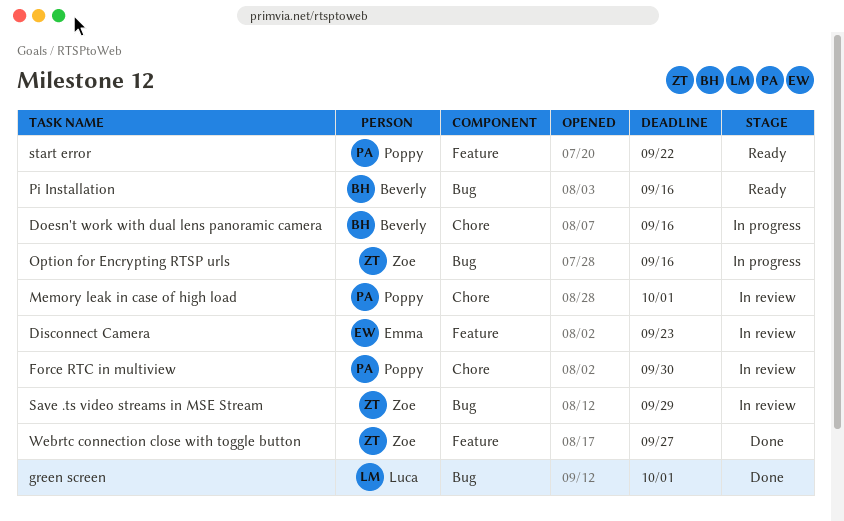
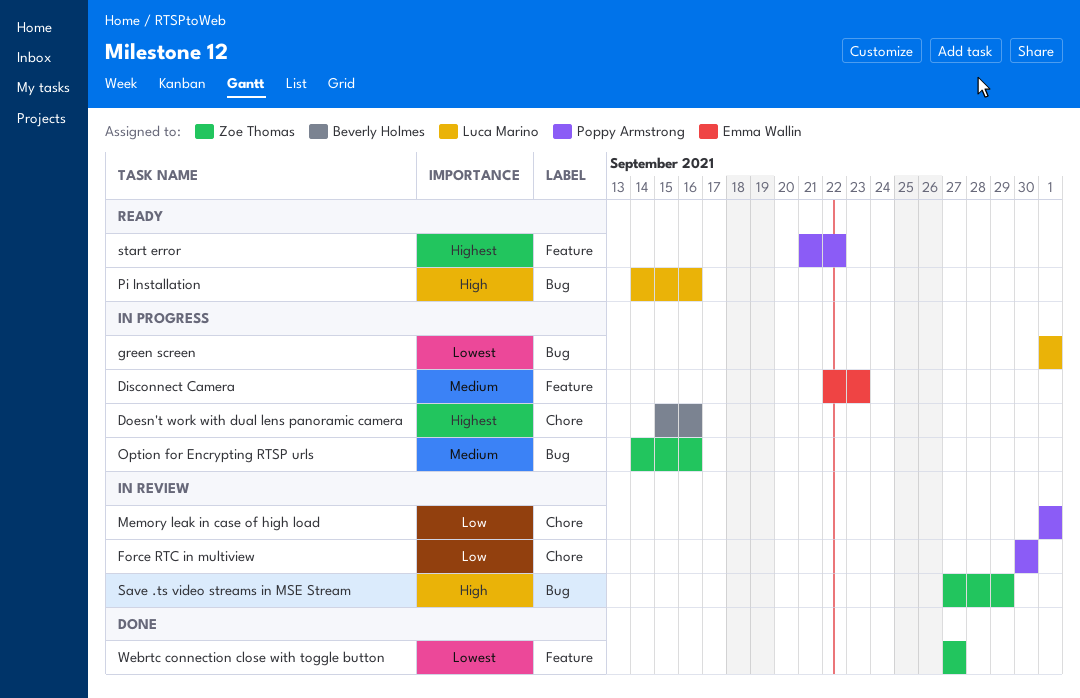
Disconnect Camera, status: In review -> In progress
green screen, status: Done -> In progress
Pi Installation, owner: Beverly Holmes -> Luca Marino

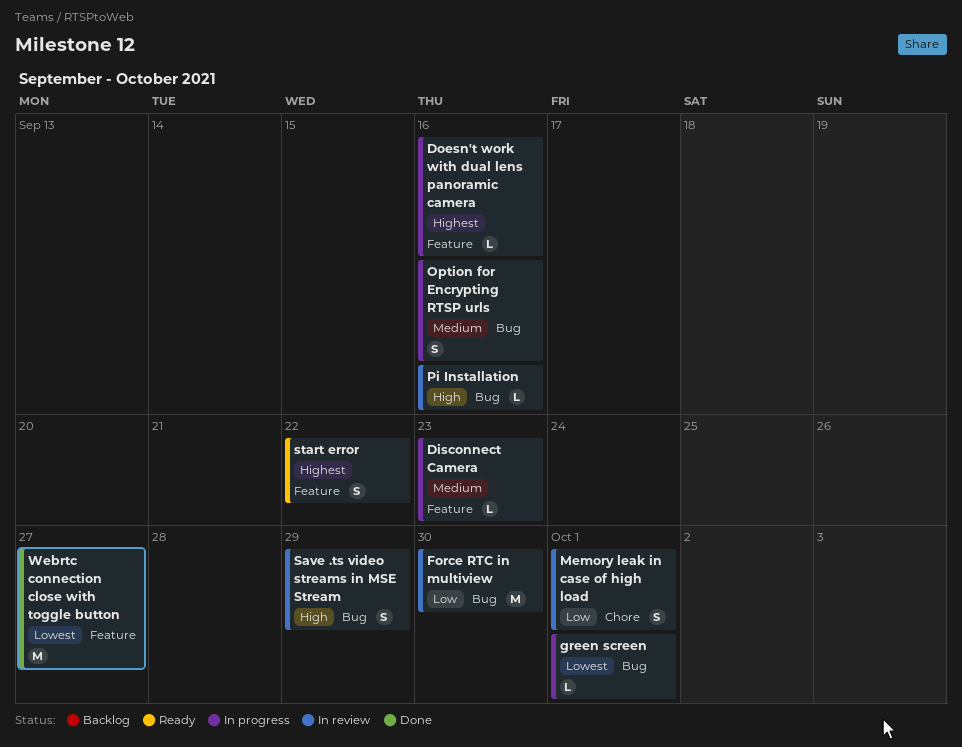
Doesn't work with dual lens panoramic camera, label: Chore -> Feature
Force RTC in multiview, label: Chore -> Bug
Pi Installation, status: Ready -> In review

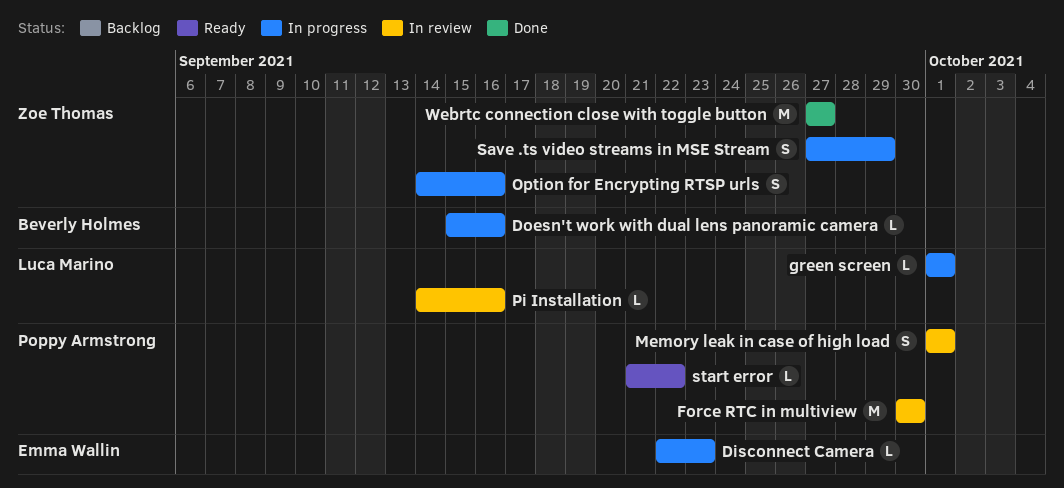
Save .ts video streams in MSE Stream, status: In review -> In progress
start error, estimate: S -> L

